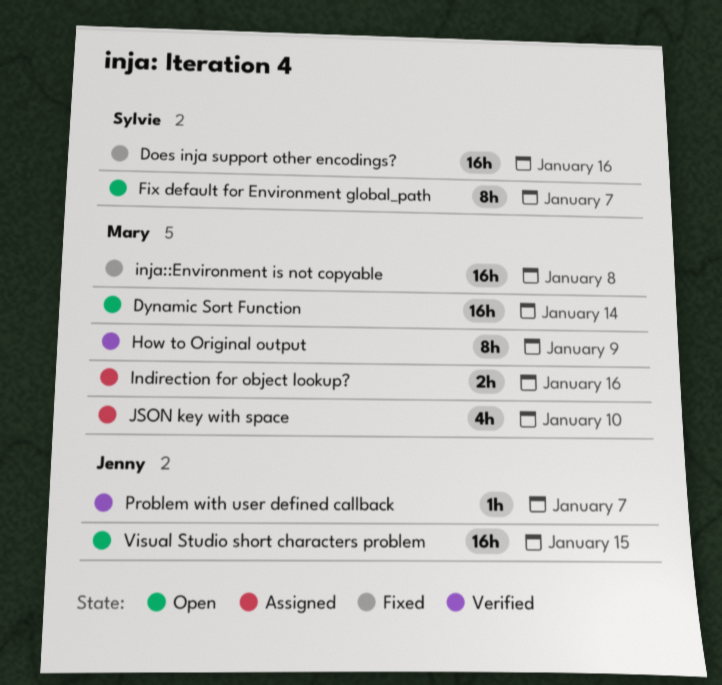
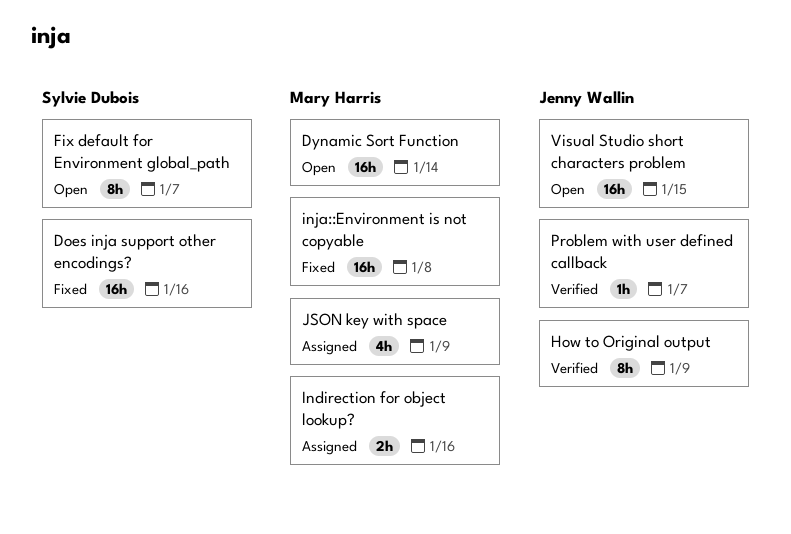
How to Original output, owner: Mary Harris -> Jenny Wallin
JSON key with space, due: Jan 10 -> Jan 9

